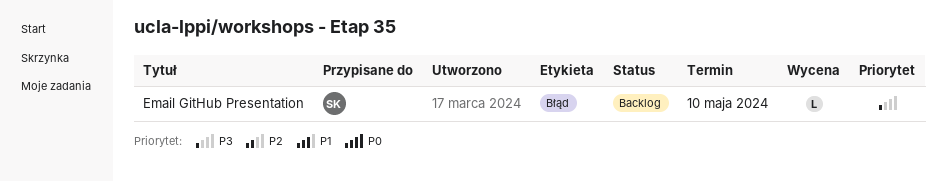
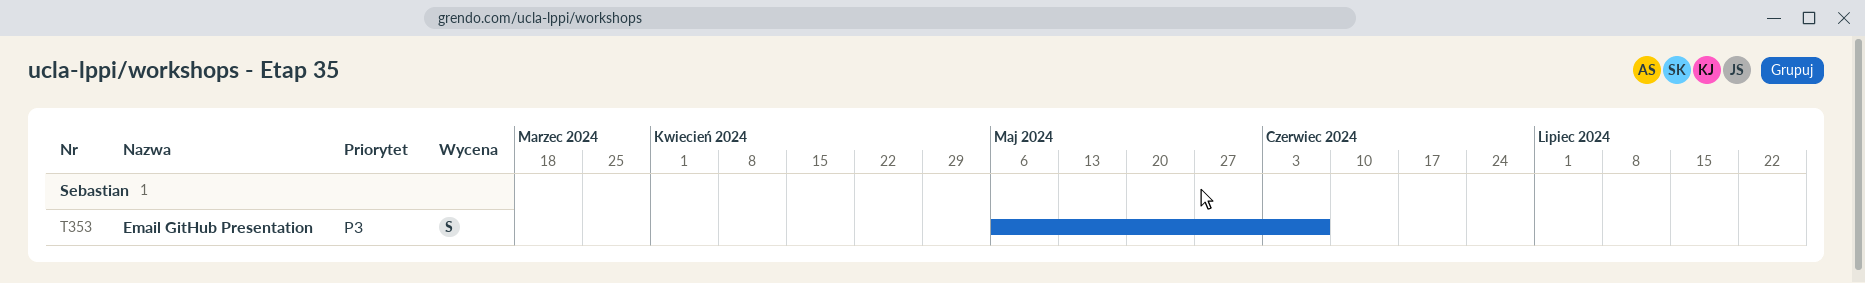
Email GitHub Presentation, estimate: L -> S
Email GitHub Presentation, due: May 10 -> Jun 7

